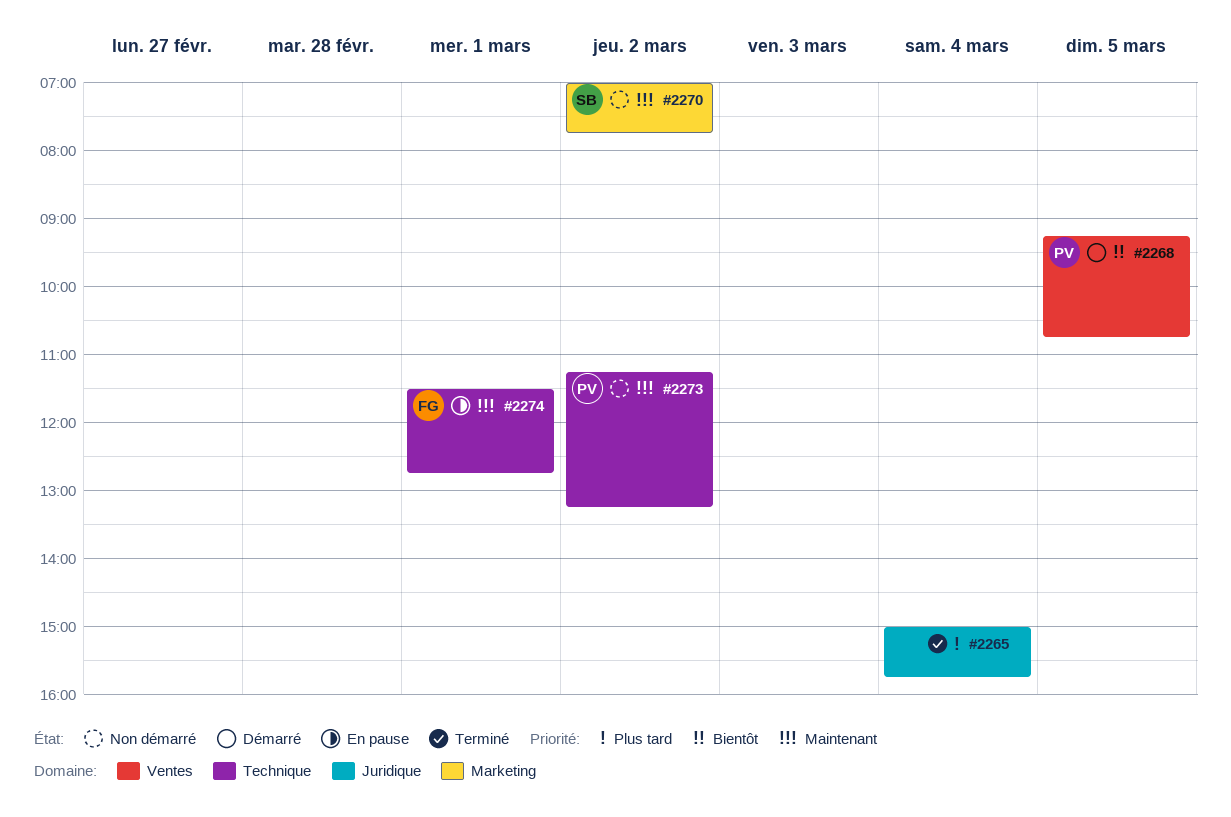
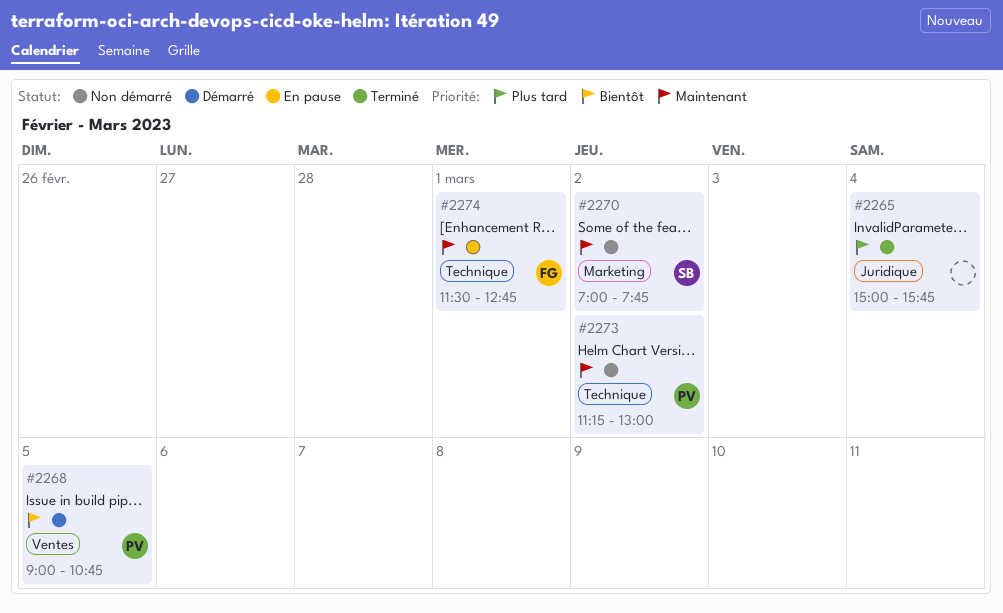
#2268, begins: 09:15 -> 09:00
#2273, ends: 13:15 -> 13:00

